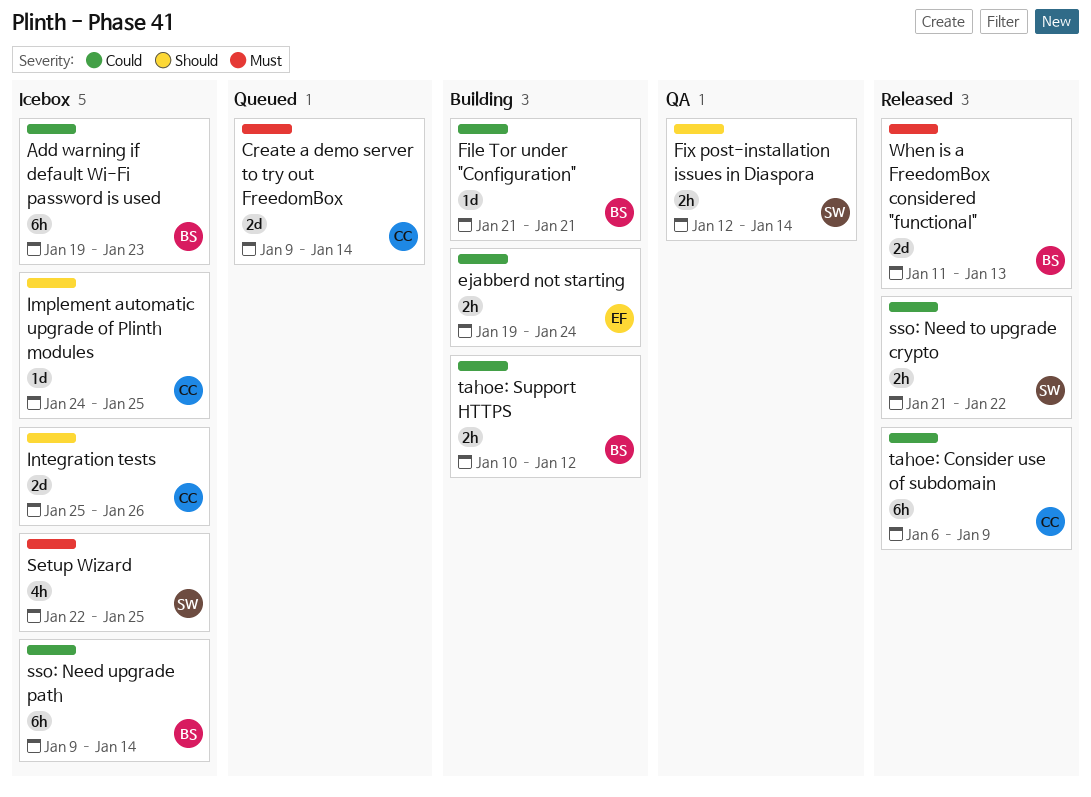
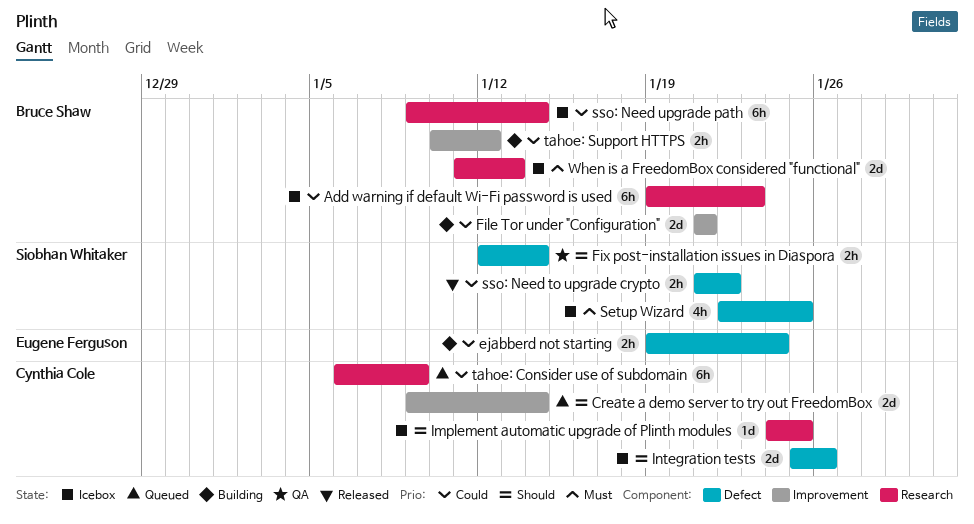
Create a demo server to try out FreedomBox, priority: Must -> Should
File Tor under "Configuration", estimate: 1d -> 2d
tahoe: Consider use of subdomain, status: Released -> Queued
When is a FreedomBox considered "functional", status: Released -> Icebox

